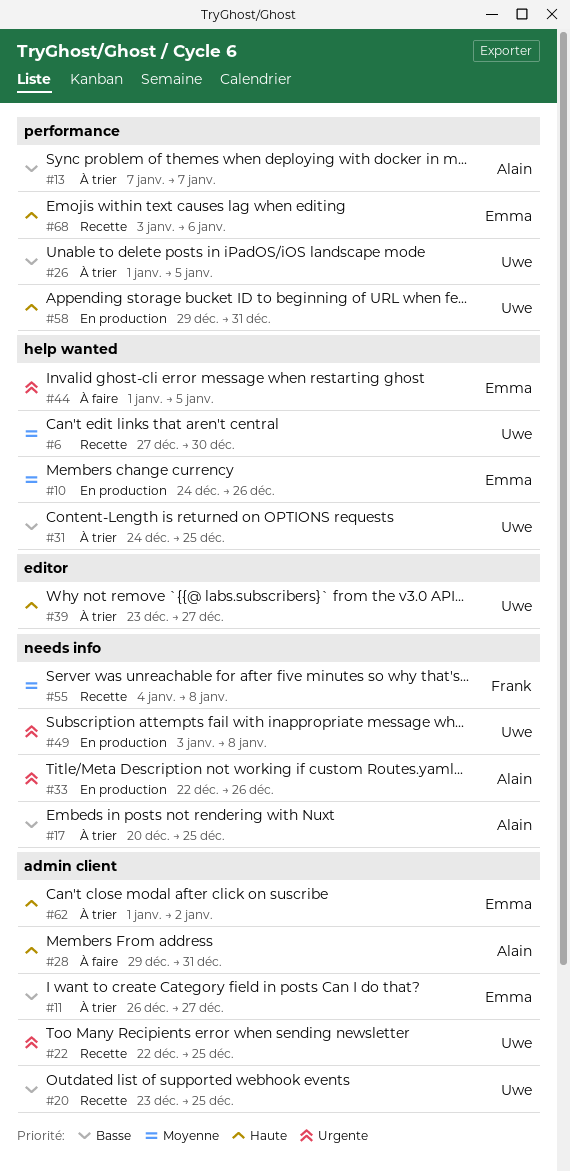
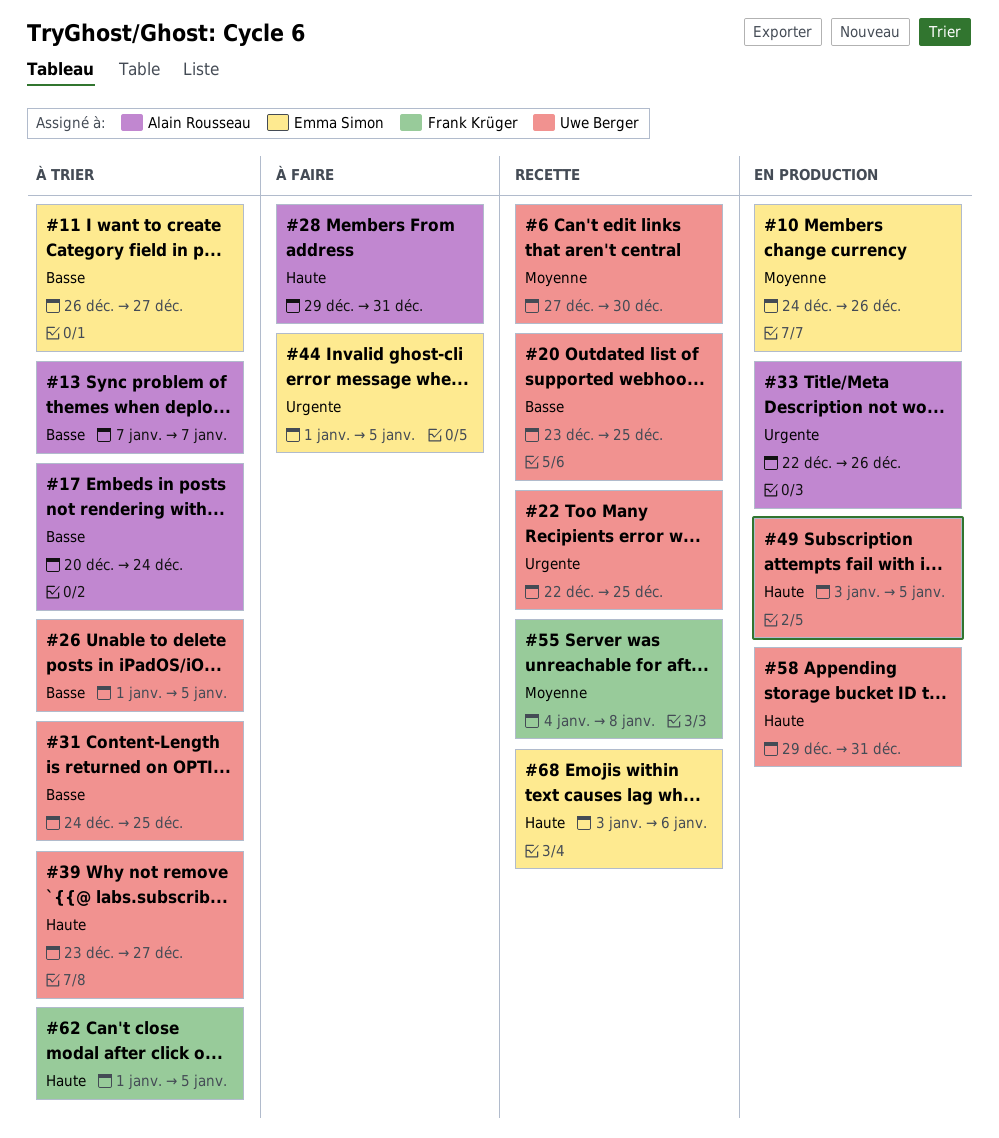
#17, due: Dec 25 -> Dec 24
#49, priority: Urgente -> Haute
#49, due: Jan 8 -> Jan 5
#62, owner: Emma Simon -> Frank Krüger
#62, due: Jan 2 -> Jan 5

